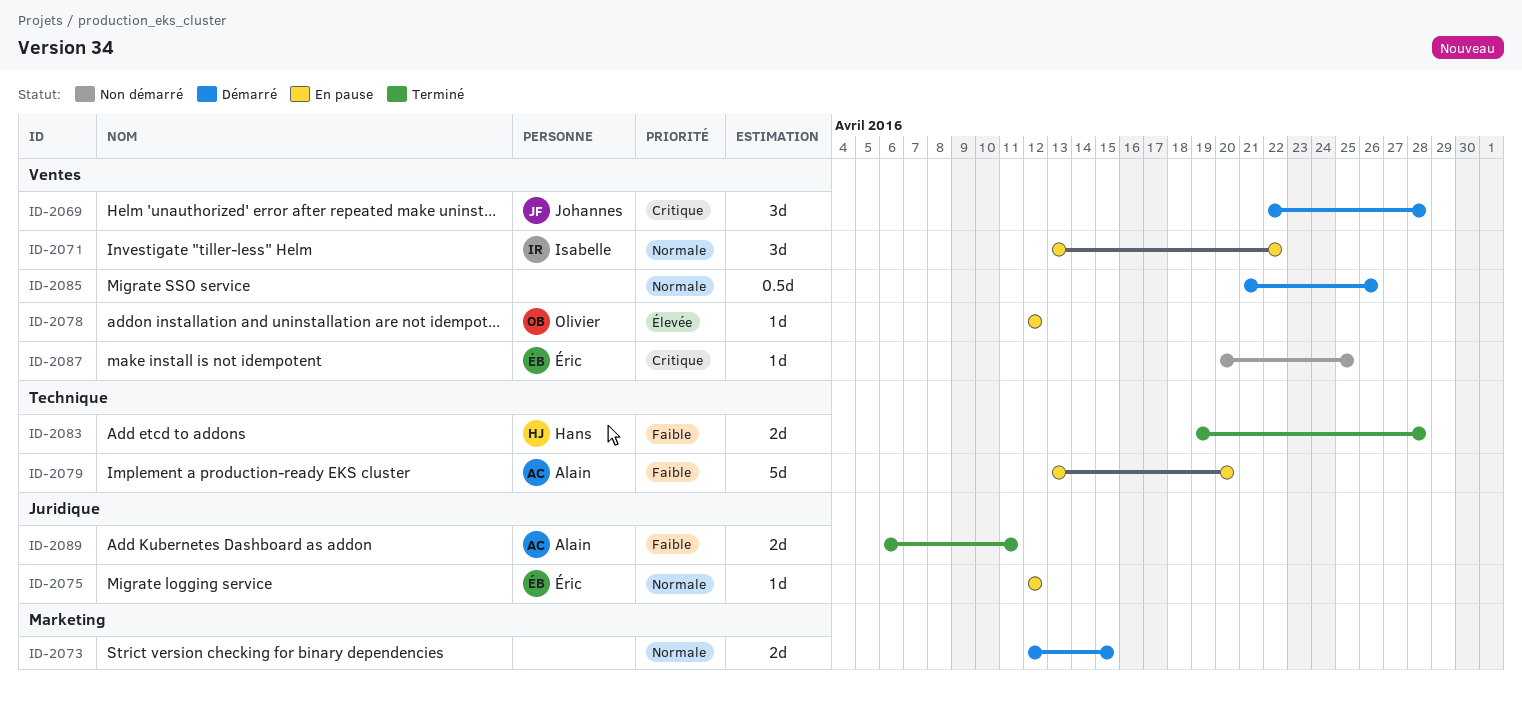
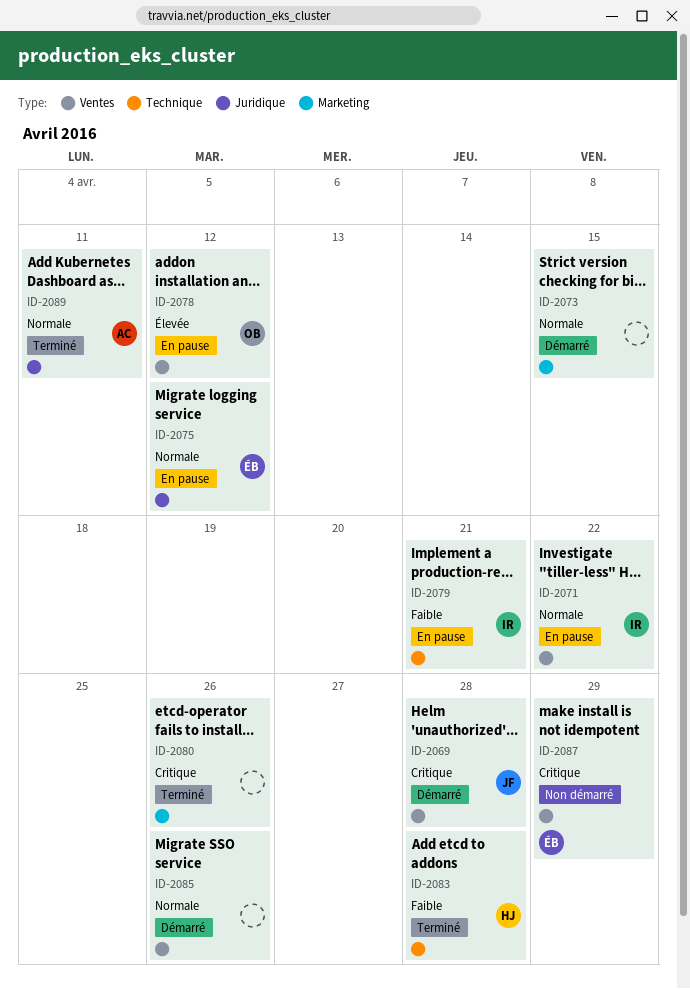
ID-2079, owner: Alain -> Isabelle
ID-2079, due: Apr 20 -> Apr 21
ID-2080: none -> present
ID-2087, due: Apr 25 -> Apr 29
ID-2089, priority: Faible -> Normale

